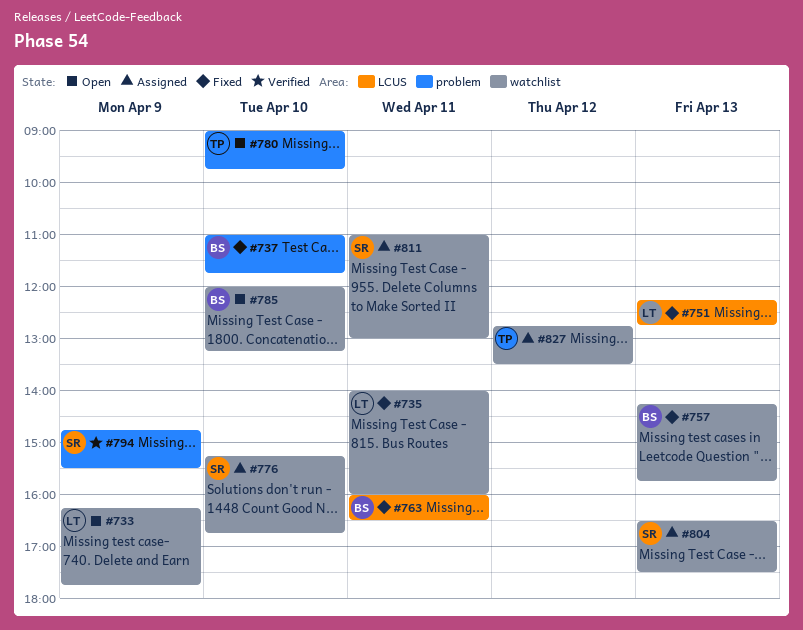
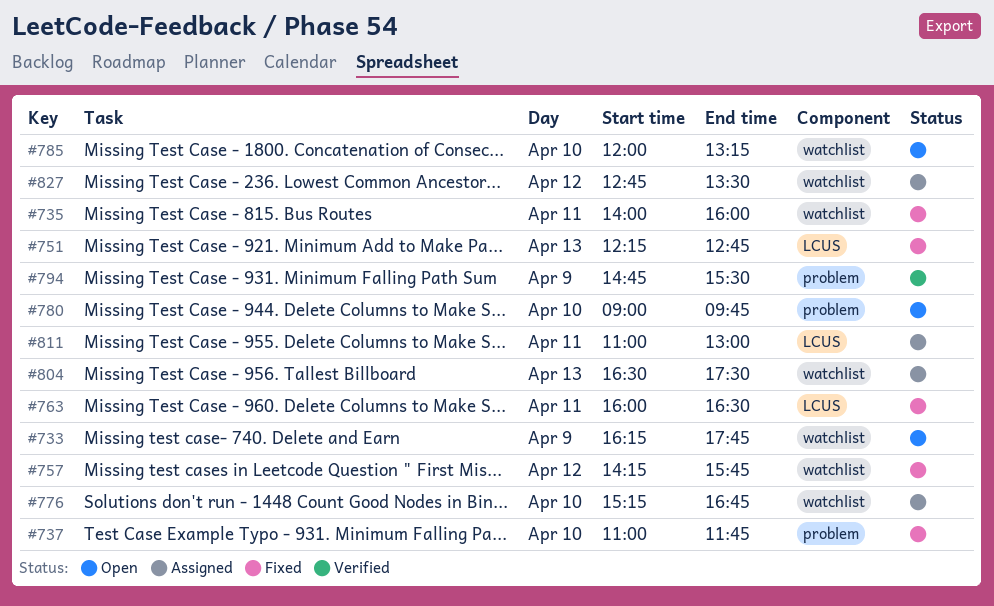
#757, day: Apr 13 -> Apr 12
#811, label: watchlist -> LCUS

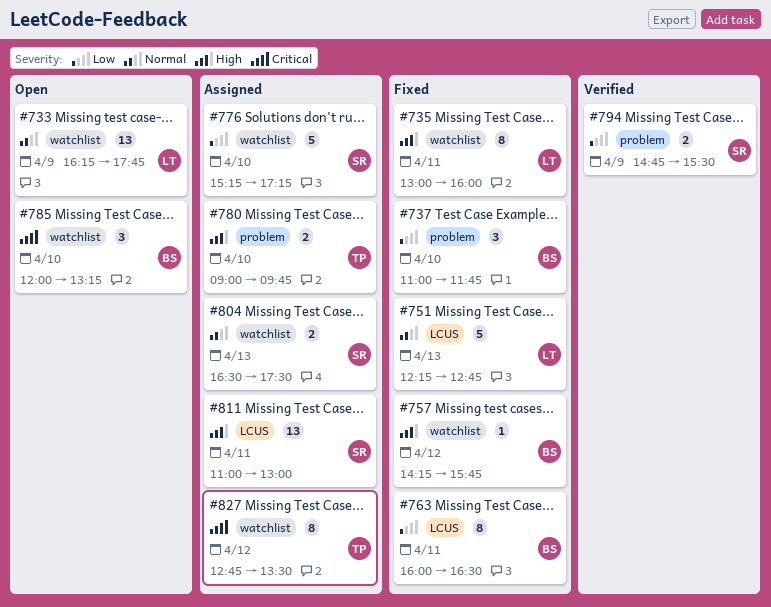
#735, begins: 14:00 -> 13:00
#776, ends: 16:45 -> 17:15
#780, status: Open -> Assigned

